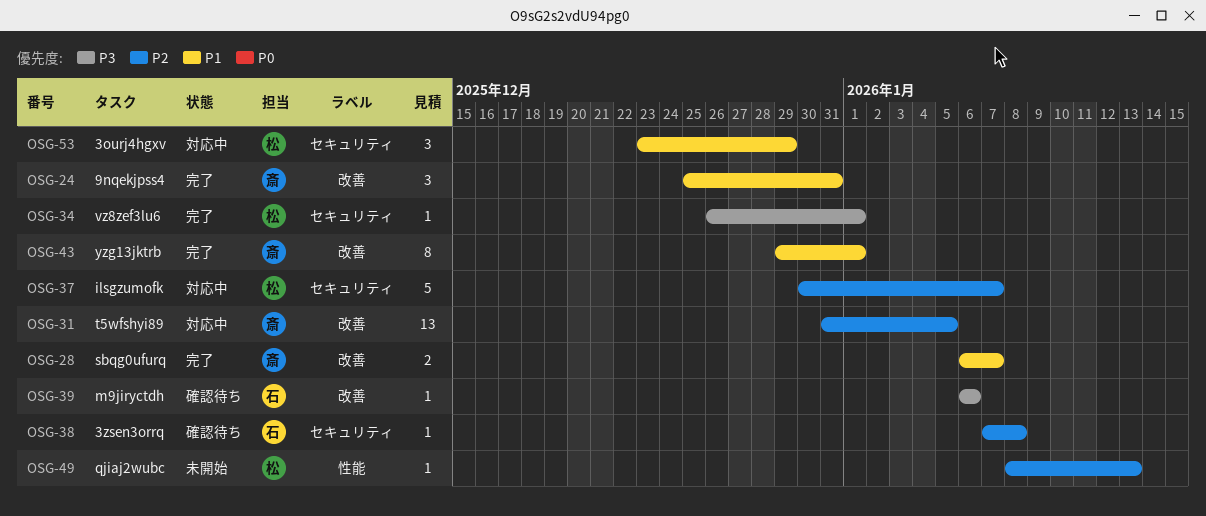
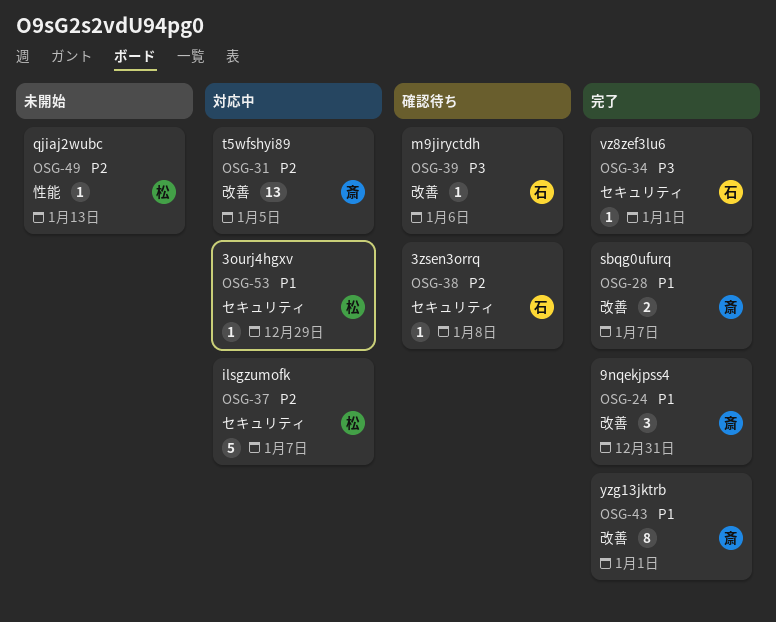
OSG-34, owner: 松 -> 石
OSG-53, estimate: 3 -> 1

